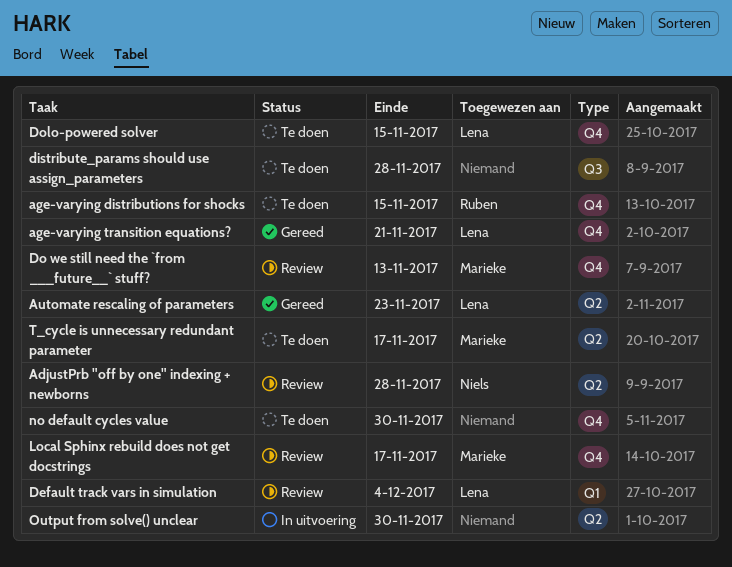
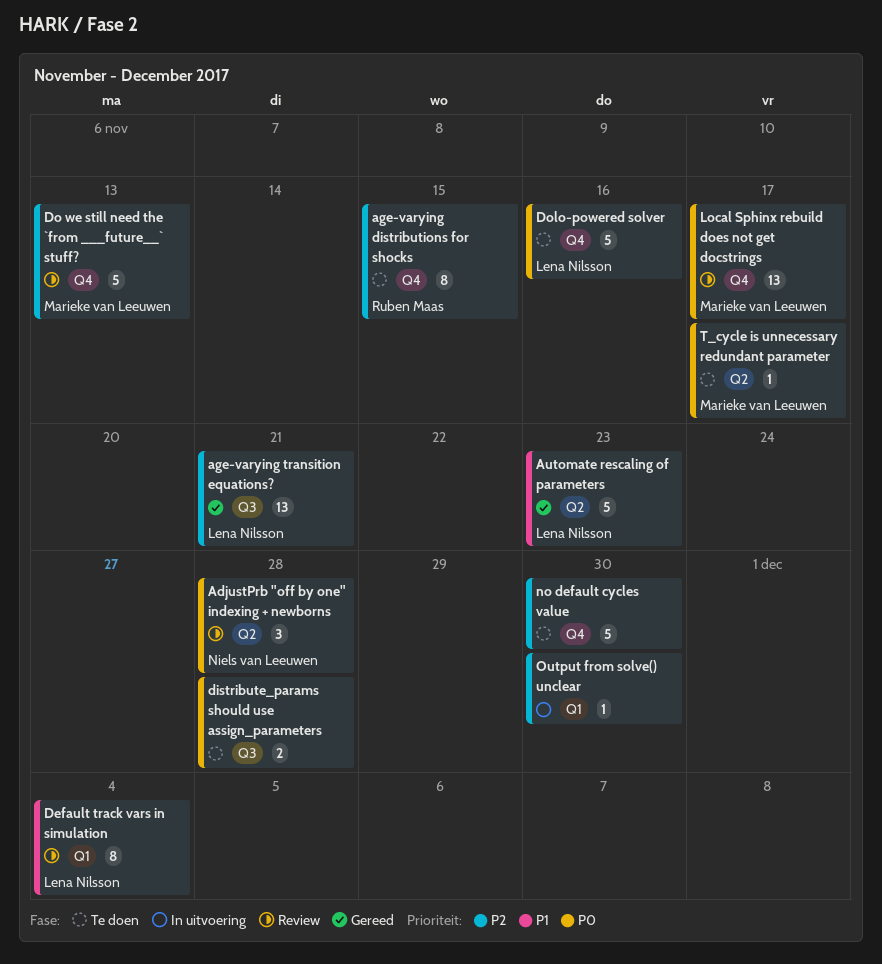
age-varying transition equations?, label: Q4 -> Q3
Dolo-powered solver, due: Nov 15 -> Nov 16
Output from solve() unclear, label: Q2 -> Q1

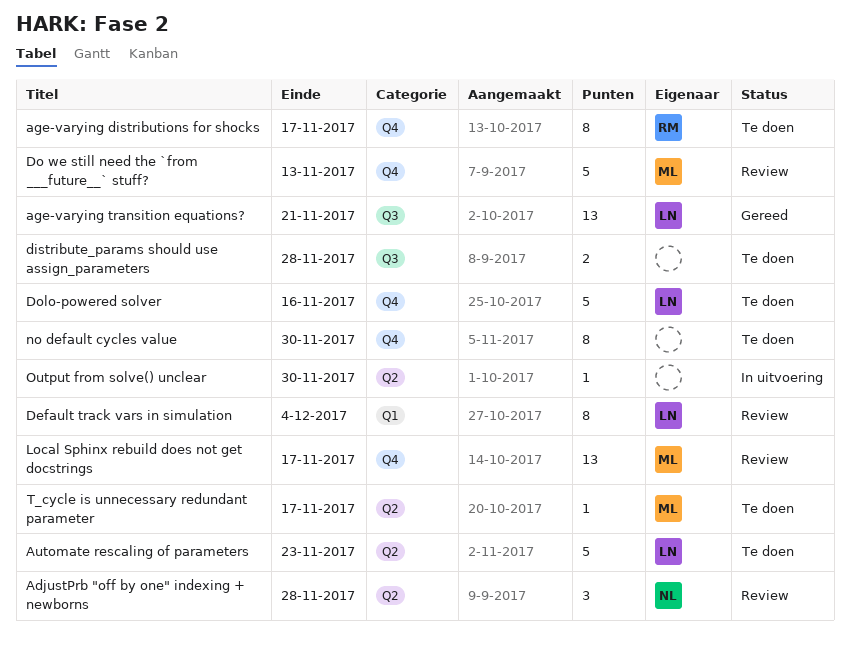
age-varying distributions for shocks, due: Nov 15 -> Nov 17
Automate rescaling of parameters, status: Gereed -> Te doen
no default cycles value, estimate: 5 -> 8
Output from solve() unclear, label: Q1 -> Q2

